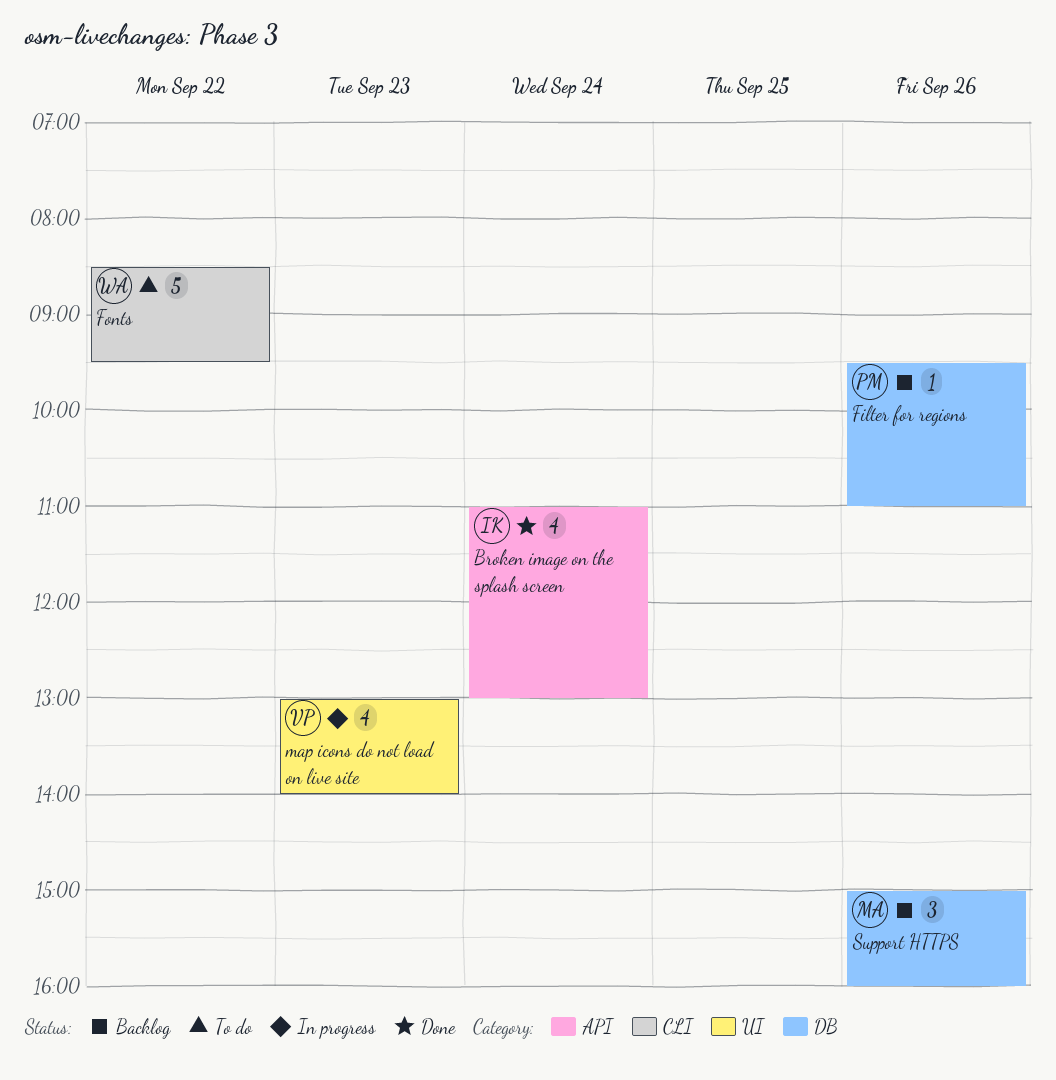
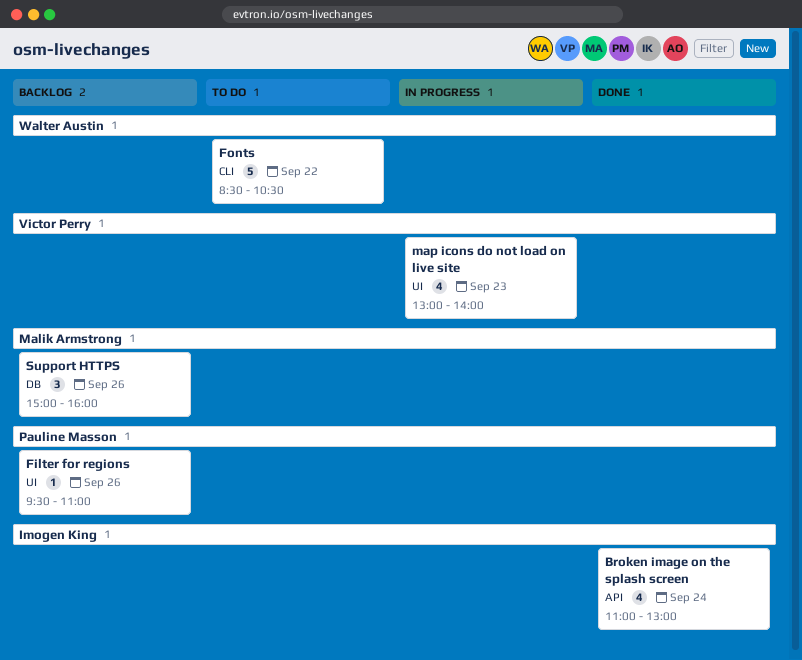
Filter for regions, label: DB -> UI
Fonts, ends: 09:30 -> 10:30

